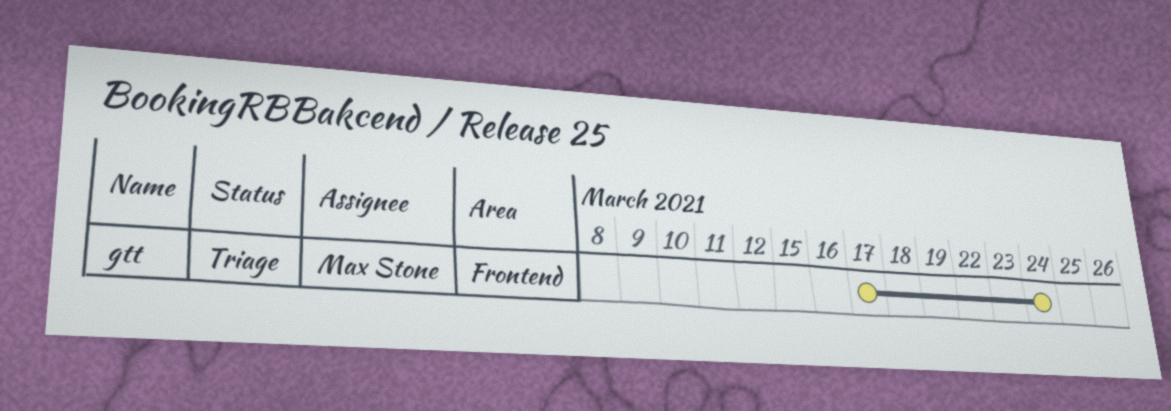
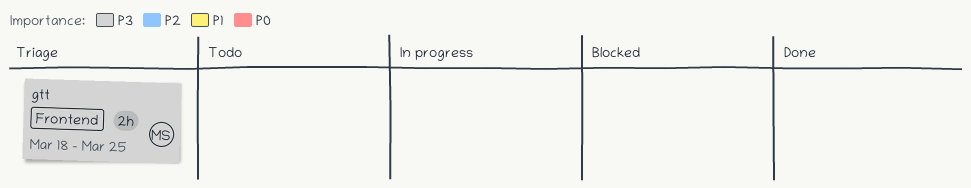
gtt, start: Mar 17 -> Mar 18
gtt, due: Mar 24 -> Mar 25

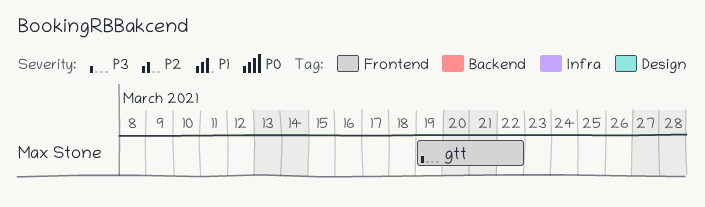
gtt, start: Mar 18 -> Mar 19
gtt, due: Mar 25 -> Mar 22

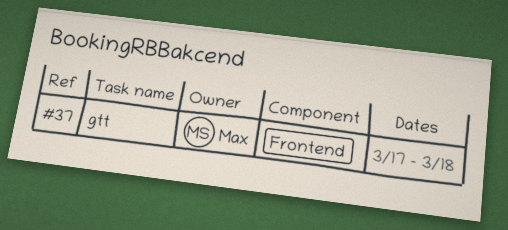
gtt, start: Mar 19 -> Mar 17
gtt, due: Mar 22 -> Mar 18

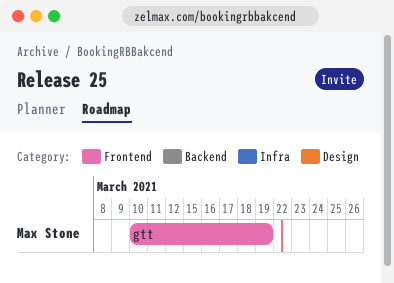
gtt, start: Mar 17 -> Mar 10
gtt, due: Mar 18 -> Mar 19

